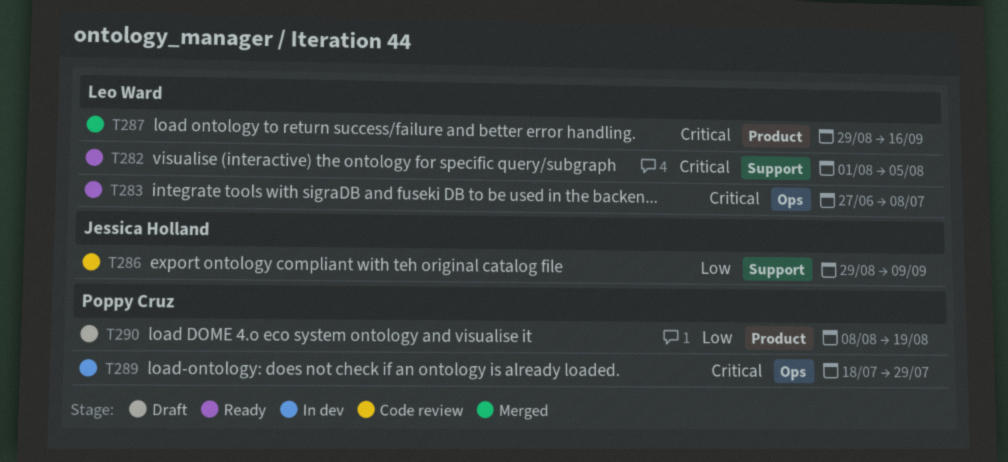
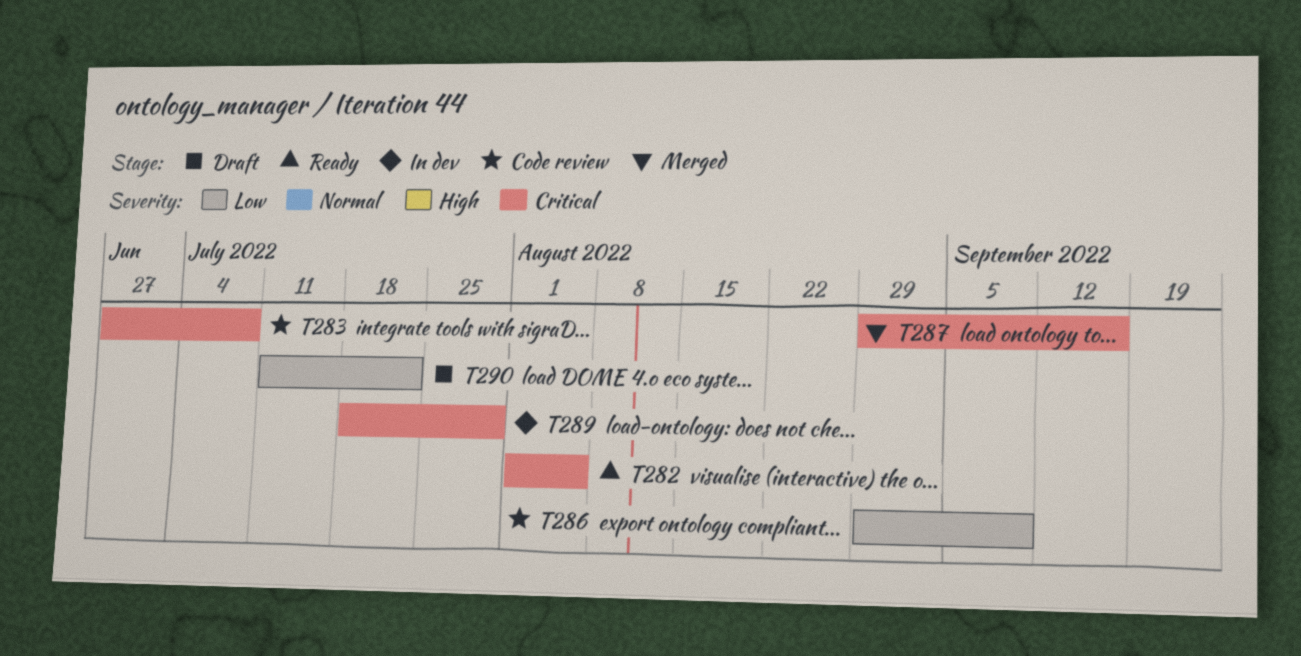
T283, status: Ready -> Code review
T290, start: Aug 8 -> Jul 11
T290, due: Aug 19 -> Jul 22

